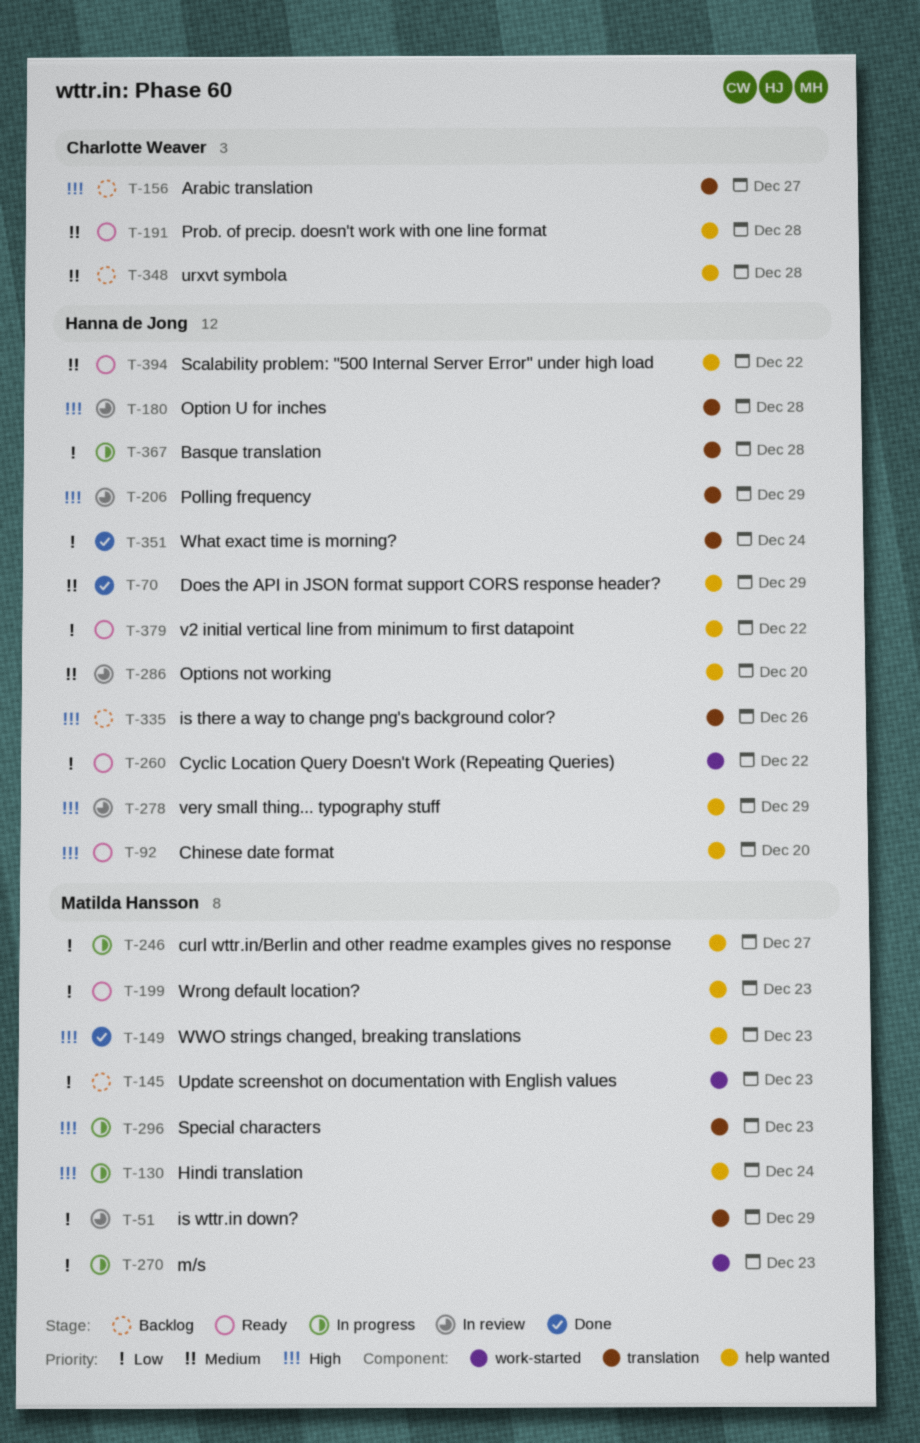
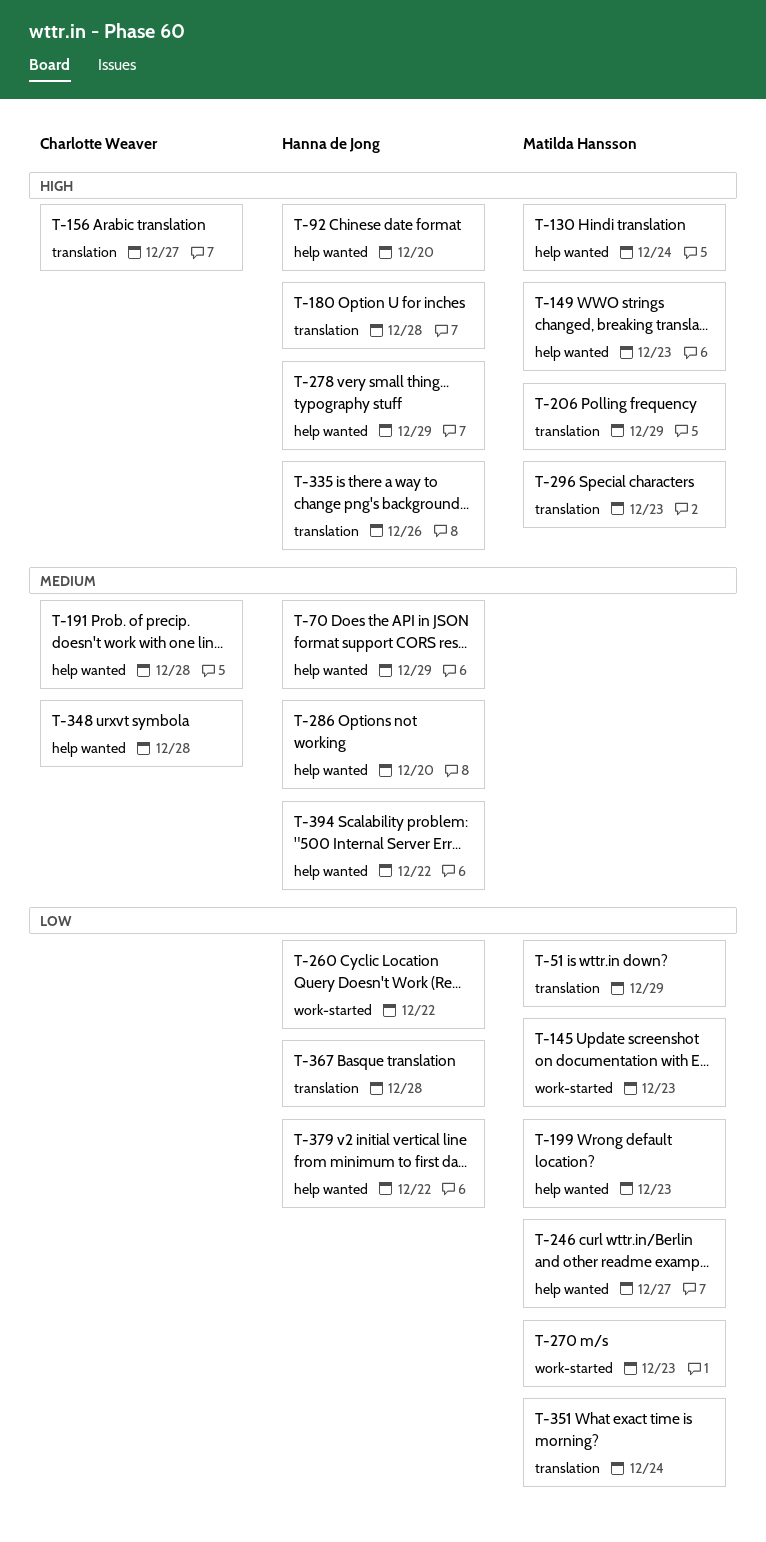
T-206, owner: Hanna de Jong -> Matilda Hansson
T-351, owner: Hanna de Jong -> Matilda Hansson

